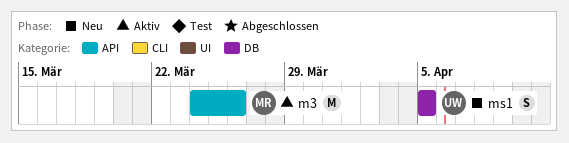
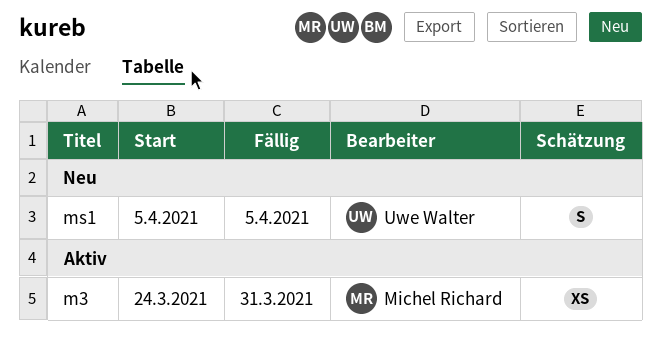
m3, estimate: M -> XS
m3, due: Mar 26 -> Mar 31

